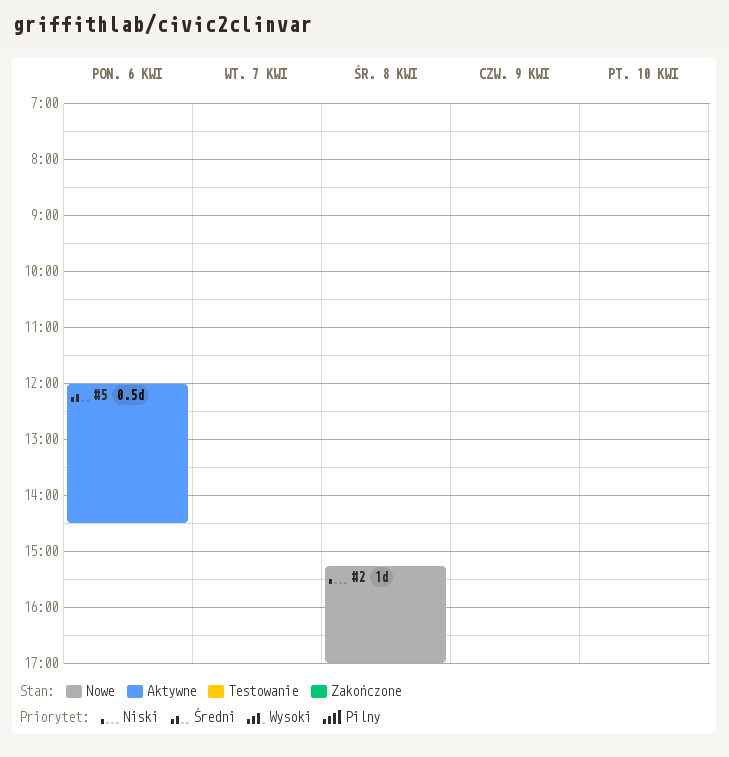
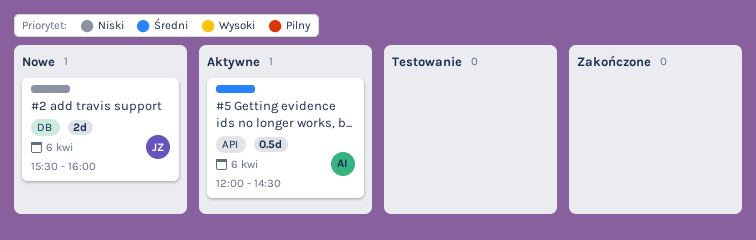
#2, estimate: 1d -> 2d
#2, day: Apr 8 -> Apr 6
#2, begins: 15:15 -> 15:30
#2, ends: 17:00 -> 16:00

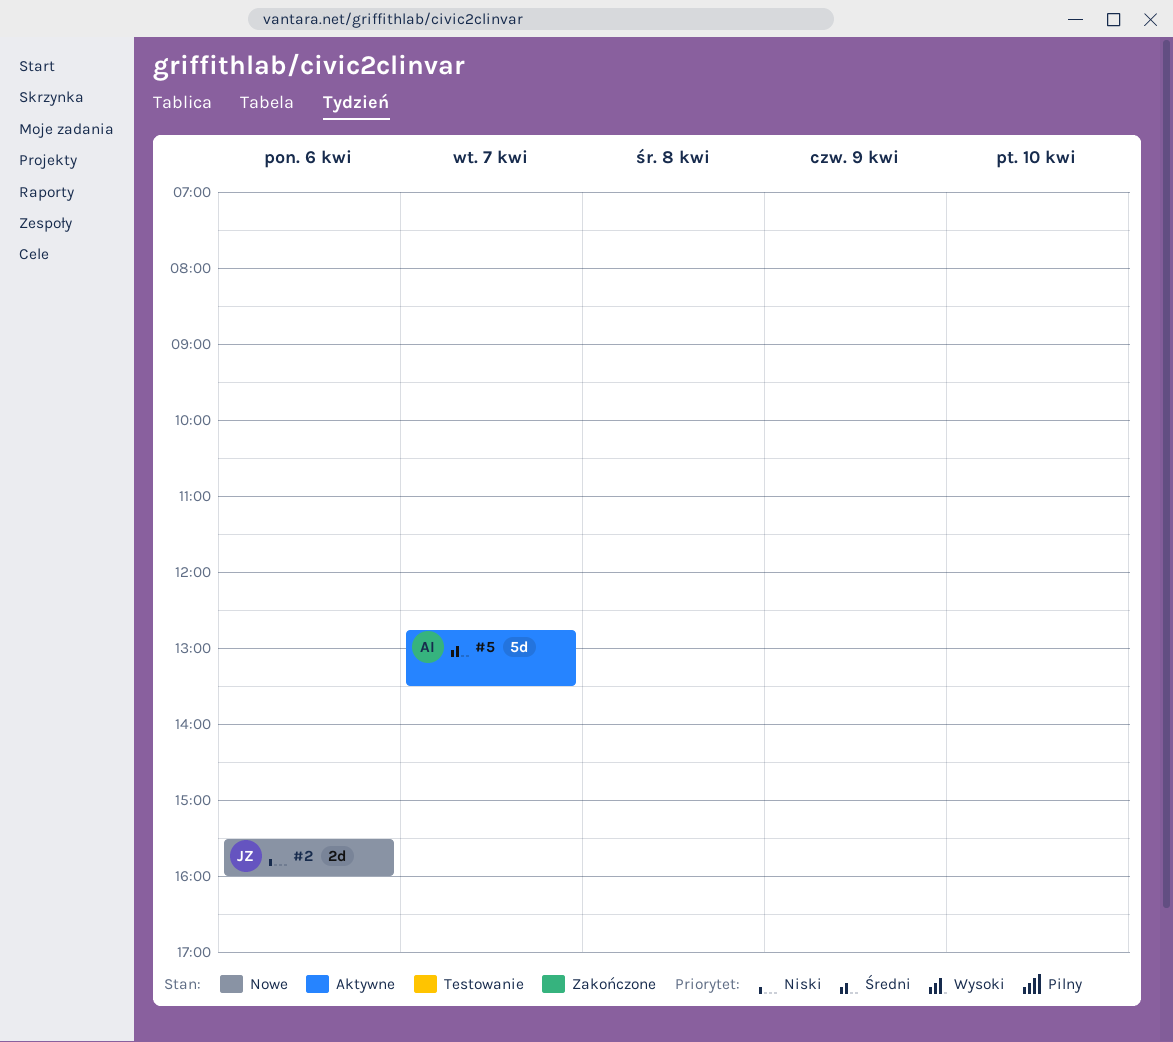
#5, estimate: 0.5d -> 5d
#5, day: Apr 6 -> Apr 7
#5, begins: 12:00 -> 12:45
#5, ends: 14:30 -> 13:30

